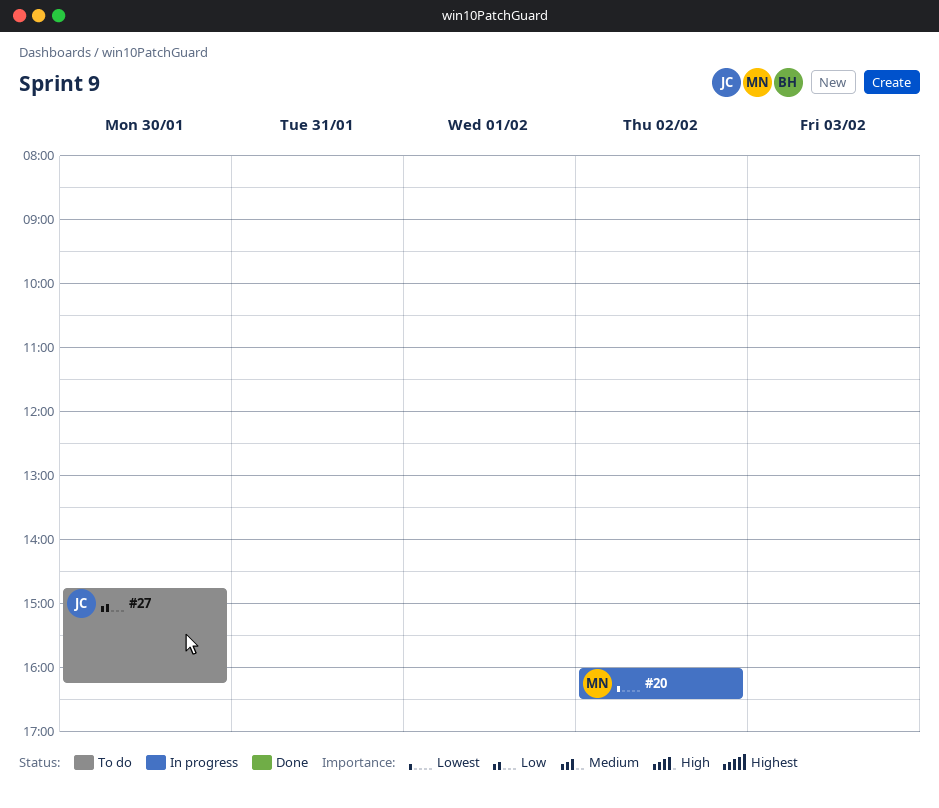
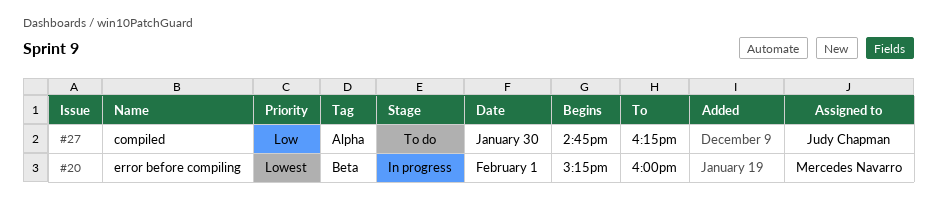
#20, day: Feb 2 -> Feb 1
#20, begins: 16:00 -> 15:15
#20, ends: 16:30 -> 16:00

